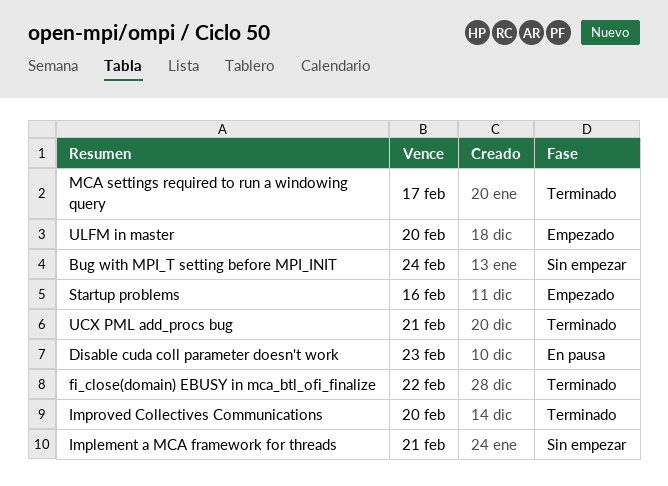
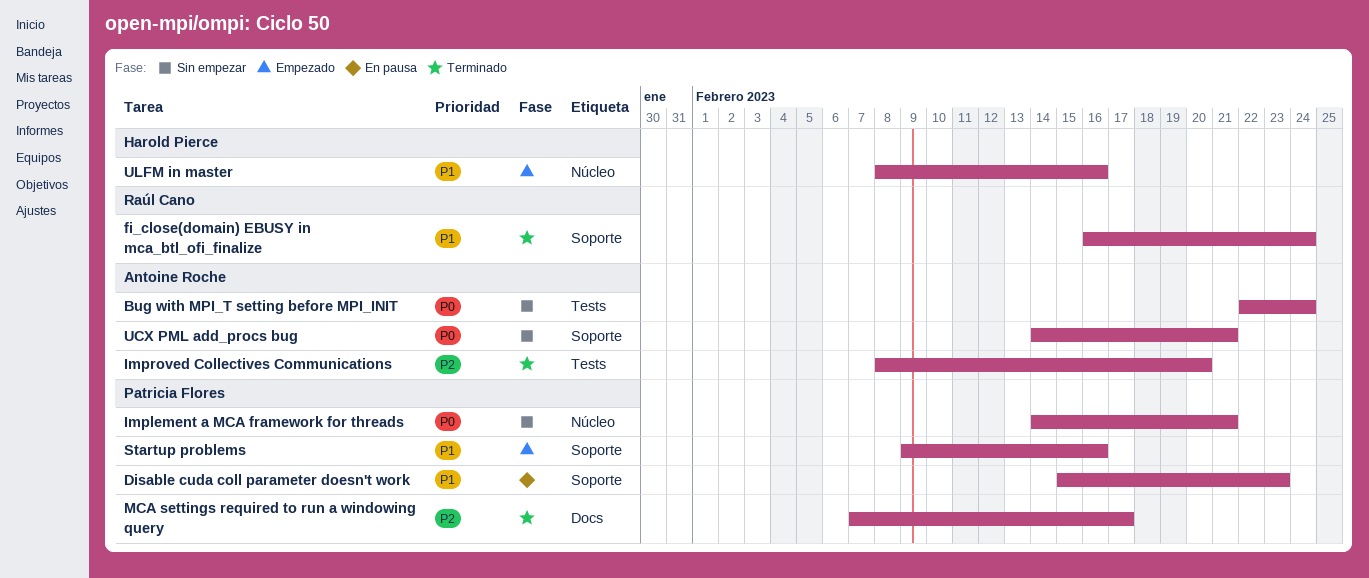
fi_close(domain) EBUSY in mca_btl_ofi_finalize, due: Feb 22 -> Feb 24
UCX PML add_procs bug, status: Terminado -> Sin empezar
ULFM in master, due: Feb 20 -> Feb 16

